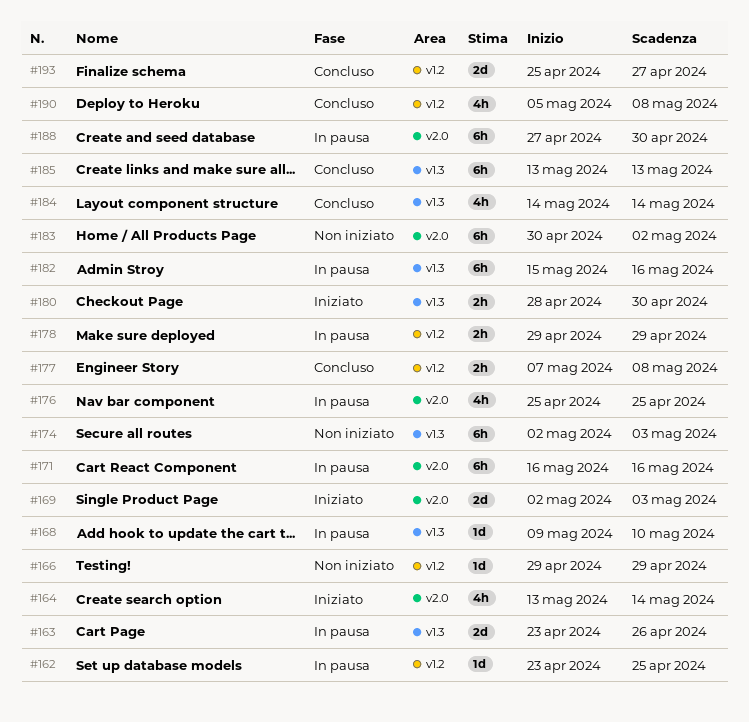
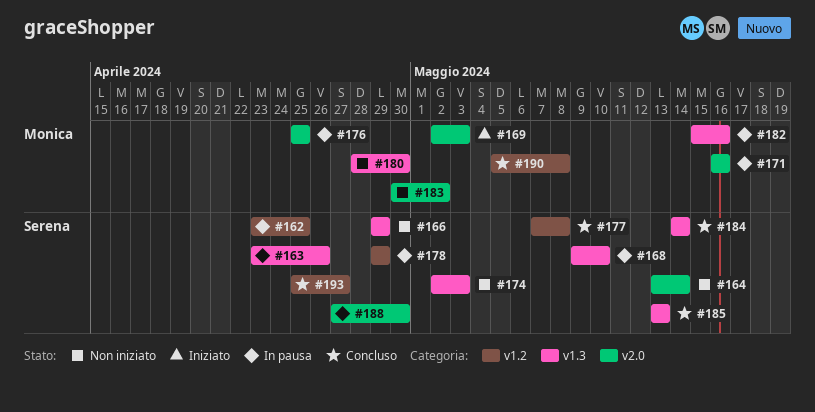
#164, status: Iniziato -> Non iniziato
#166, label: v1.2 -> v1.3
#180, status: Iniziato -> Non iniziato

